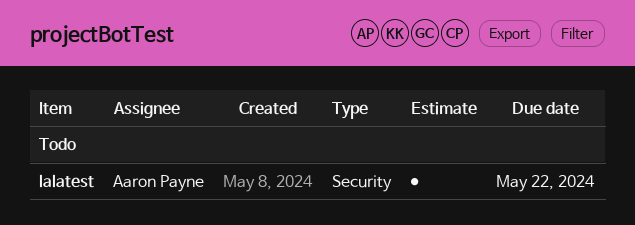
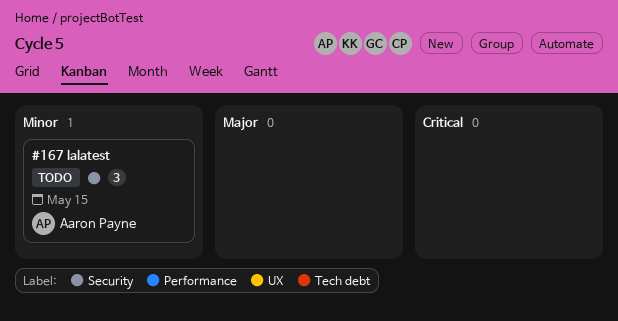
lalatest, estimate: 1 -> 3
lalatest, due: May 22 -> May 15

